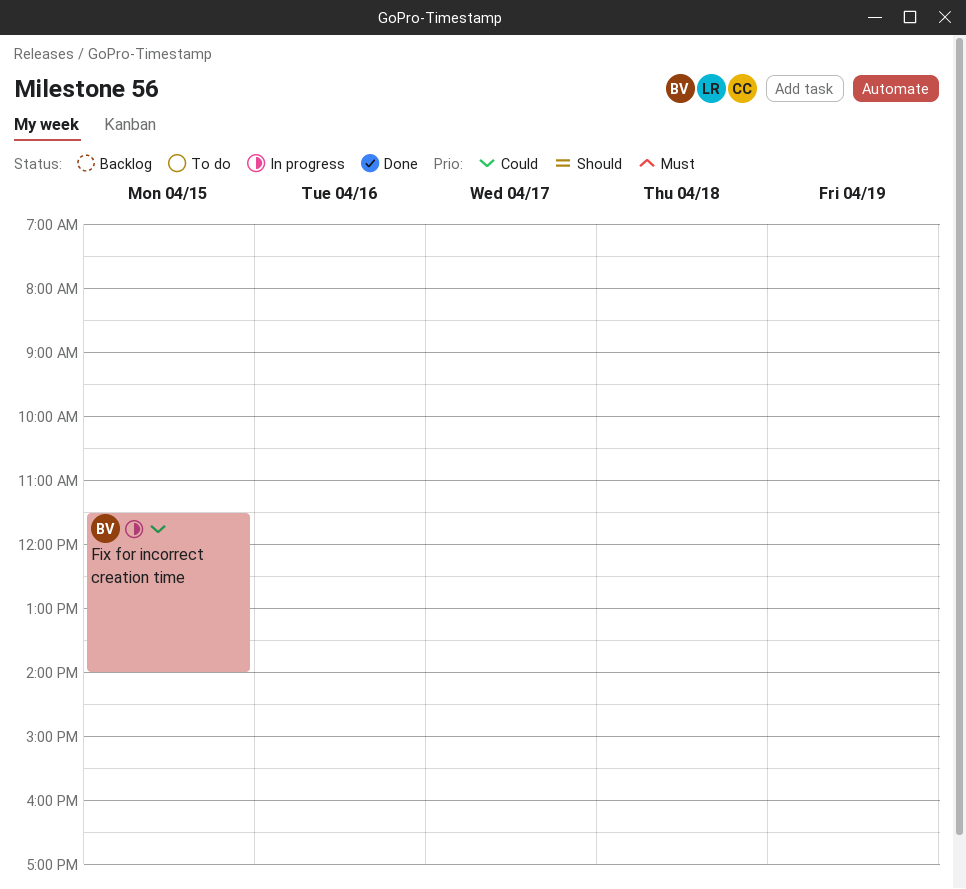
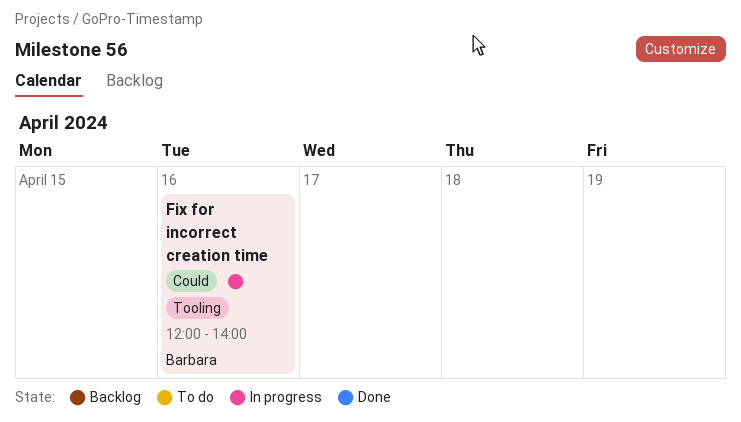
Fix for incorrect creation time, day: Apr 15 -> Apr 16
Fix for incorrect creation time, begins: 11:30 -> 12:00

